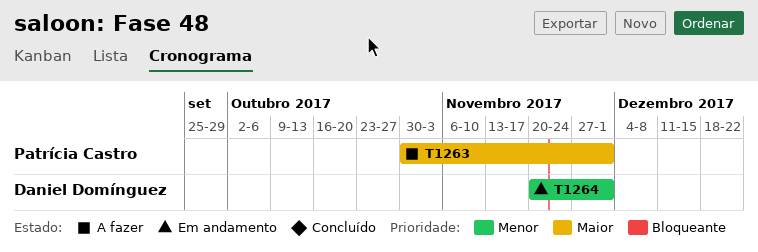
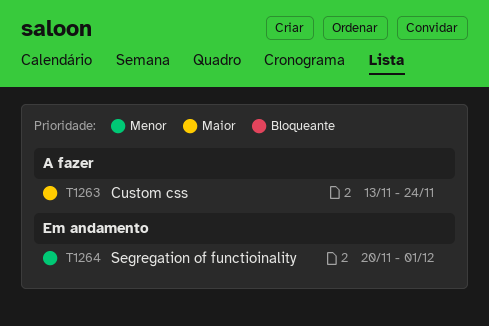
T1263, start: Oct 30 -> Nov 13
T1263, due: Dec 1 -> Nov 24

